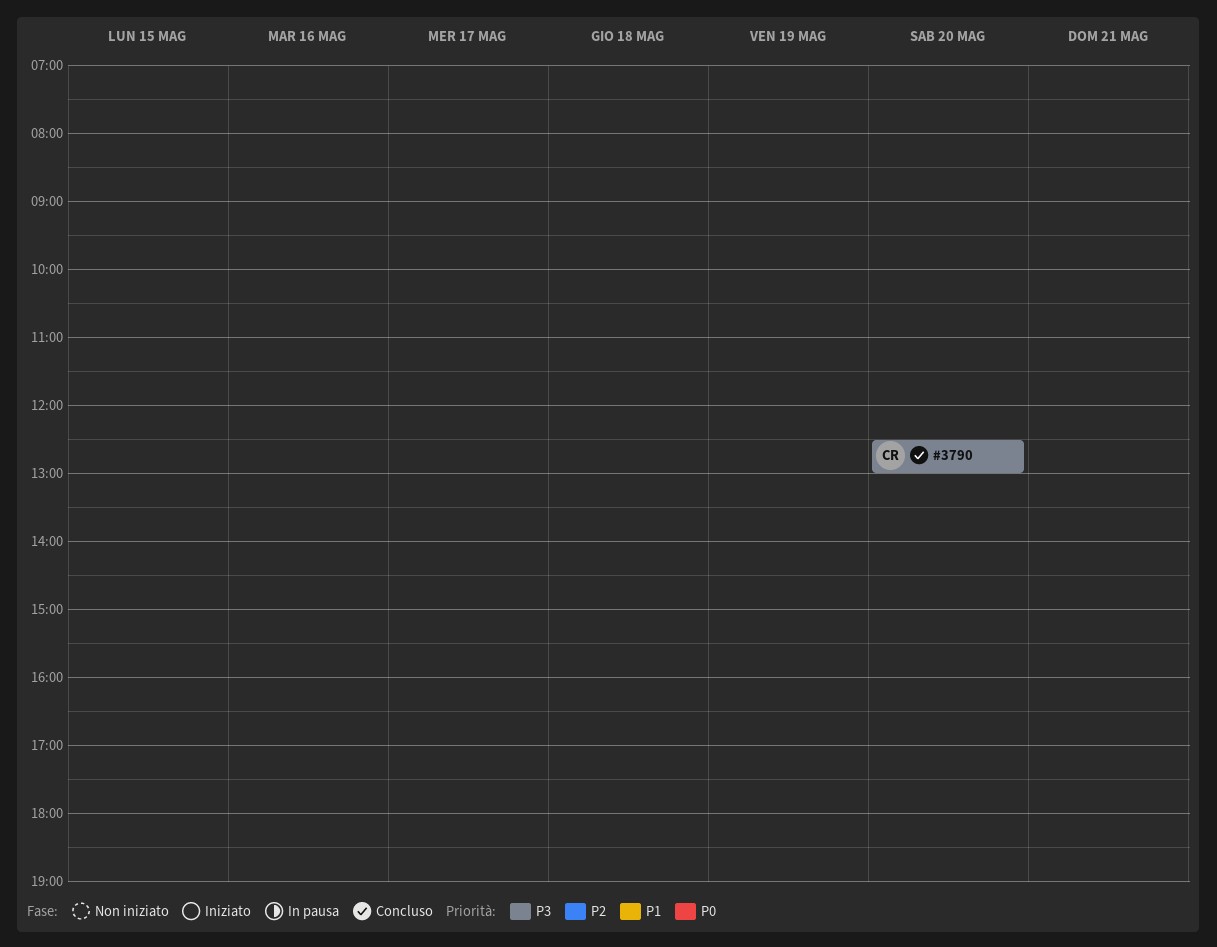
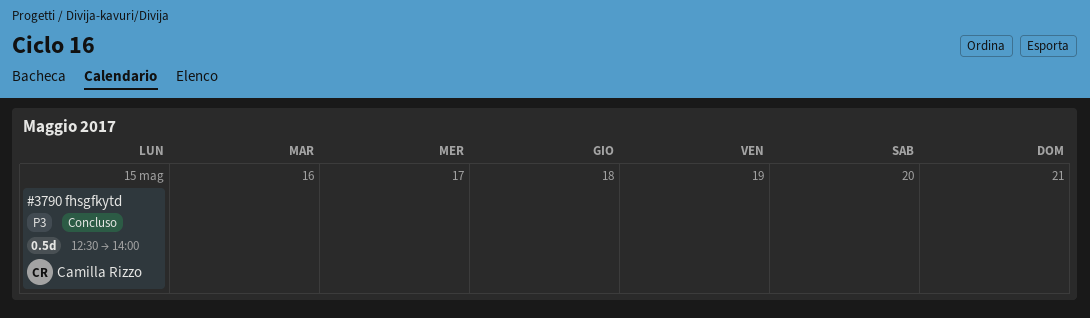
#3790, day: May 20 -> May 15
#3790, ends: 13:00 -> 14:00

